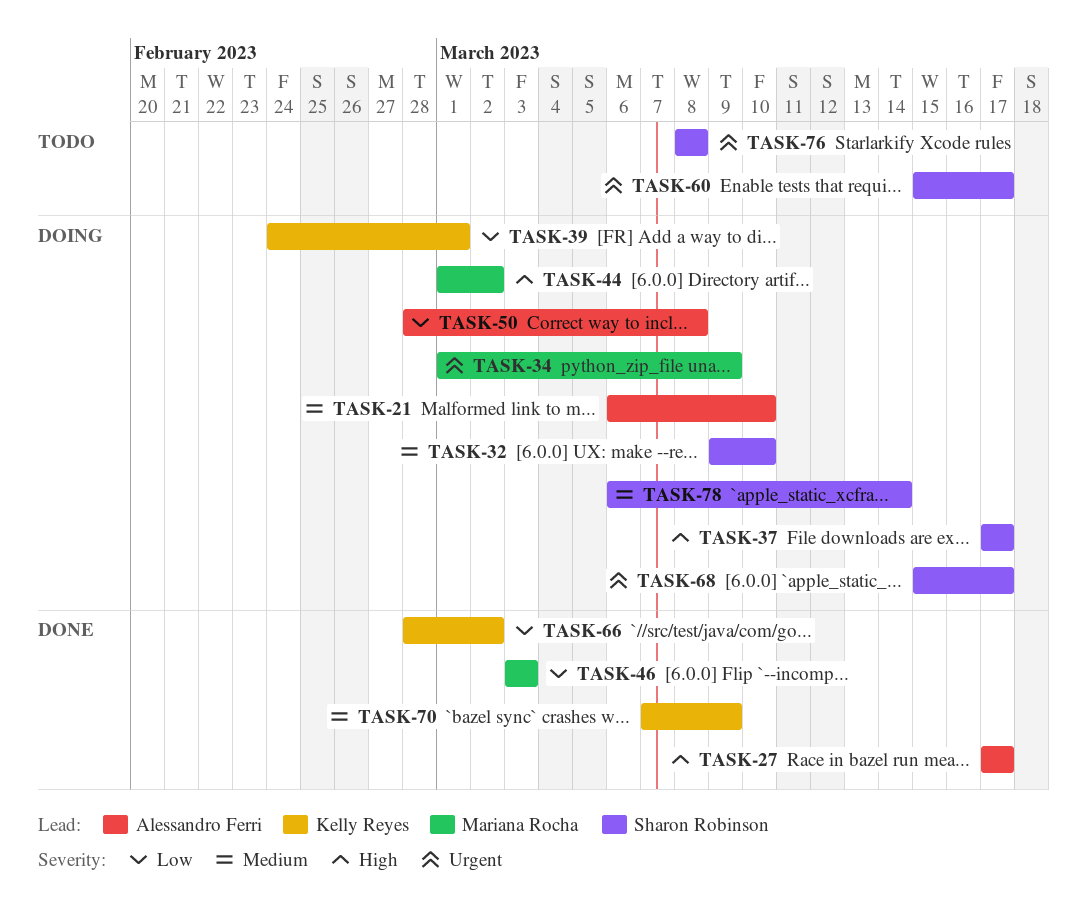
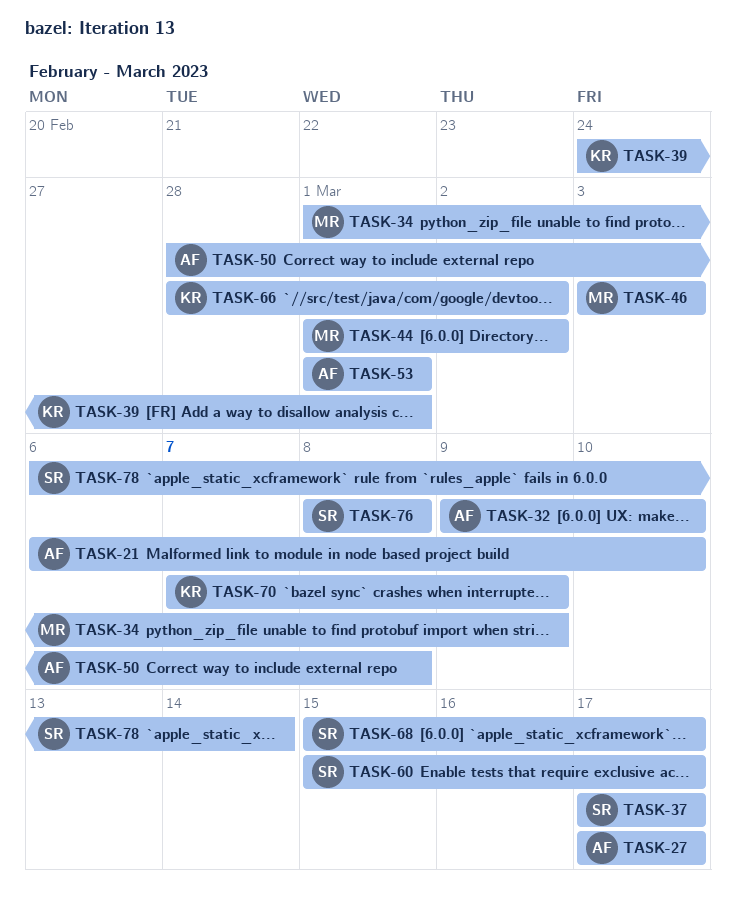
TASK-32, owner: Sharon Robinson -> Alessandro Ferri
TASK-53: none -> present

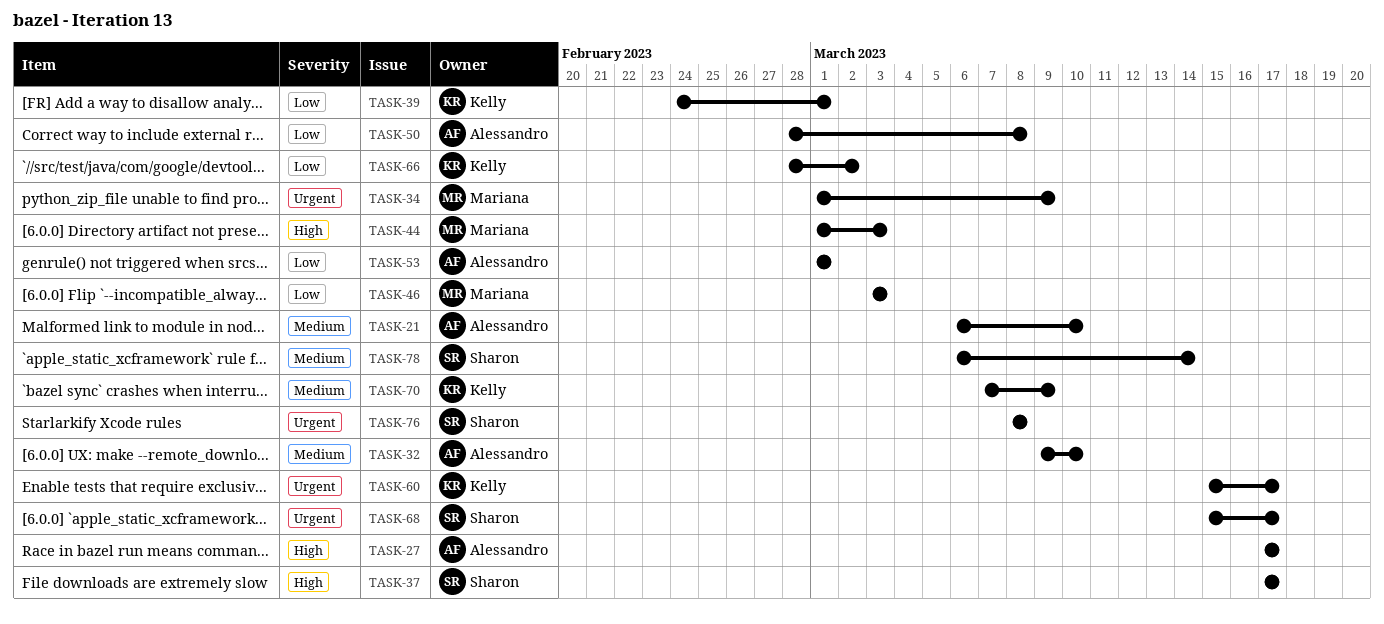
TASK-44, due: Mar 2 -> Mar 3
TASK-60, owner: Sharon -> Kelly

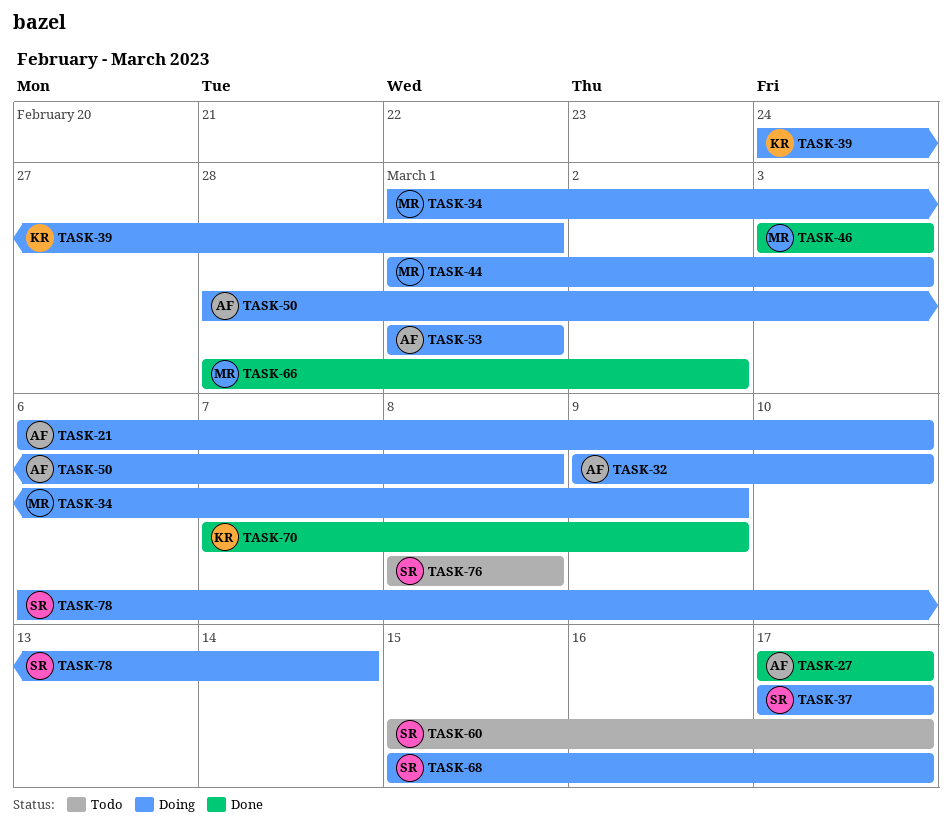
TASK-60, owner: Kelly -> Sharon
TASK-66, owner: Kelly -> Mariana

